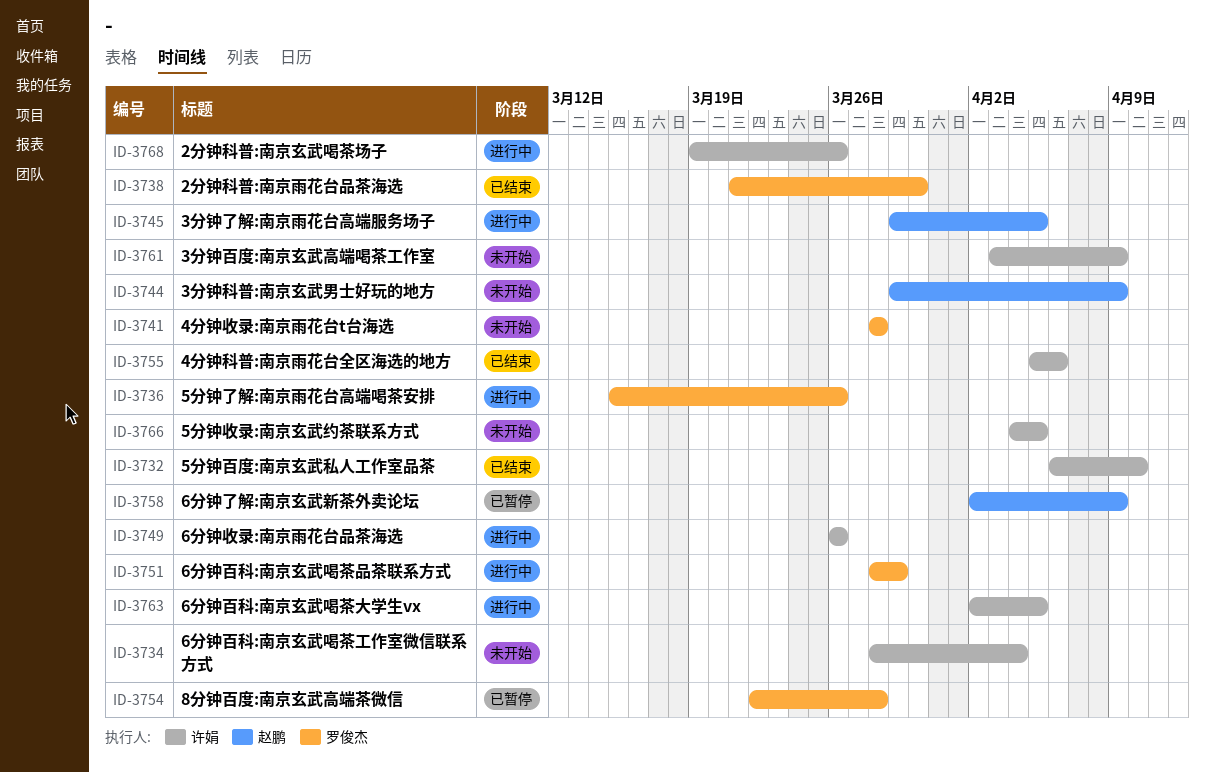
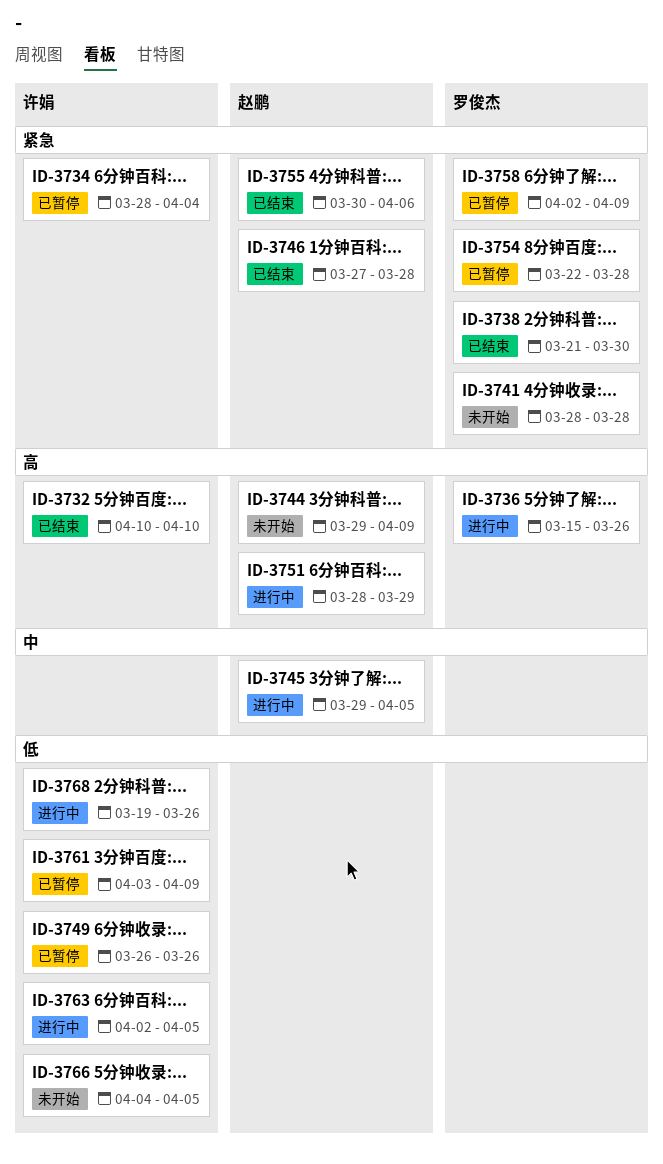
ID-3732, start: Apr 6 -> Apr 10
ID-3734, status: 未开始 -> 已暂停
ID-3746: none -> present
ID-3749, status: 进行中 -> 已暂停
ID-3751, owner: 罗俊杰 -> 赵鹏
ID-3755, owner: 许娟 -> 赵鹏
ID-3755, start: Apr 5 -> Mar 30
ID-3758, owner: 赵鹏 -> 罗俊杰
ID-3761, status: 未开始 -> 已暂停

